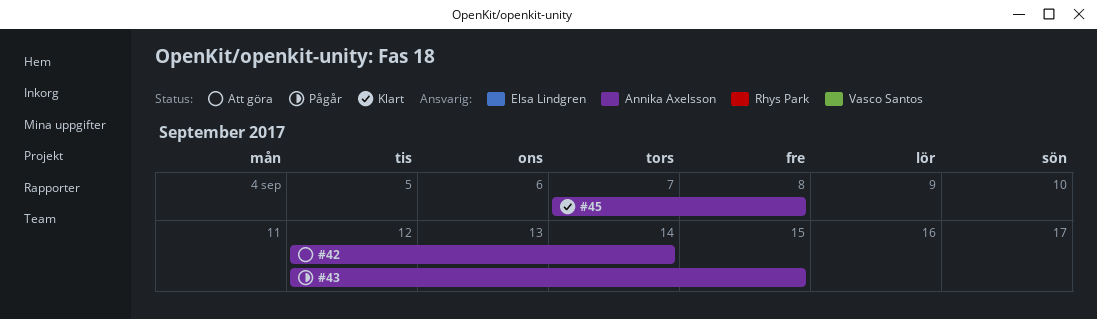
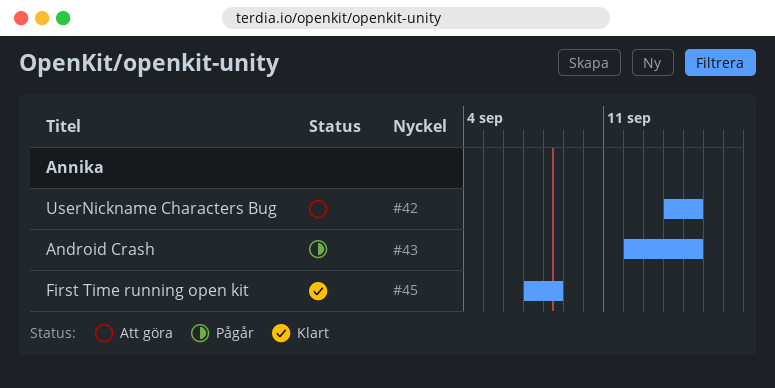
#42, start: Sep 12 -> Sep 14
#42, due: Sep 14 -> Sep 15

